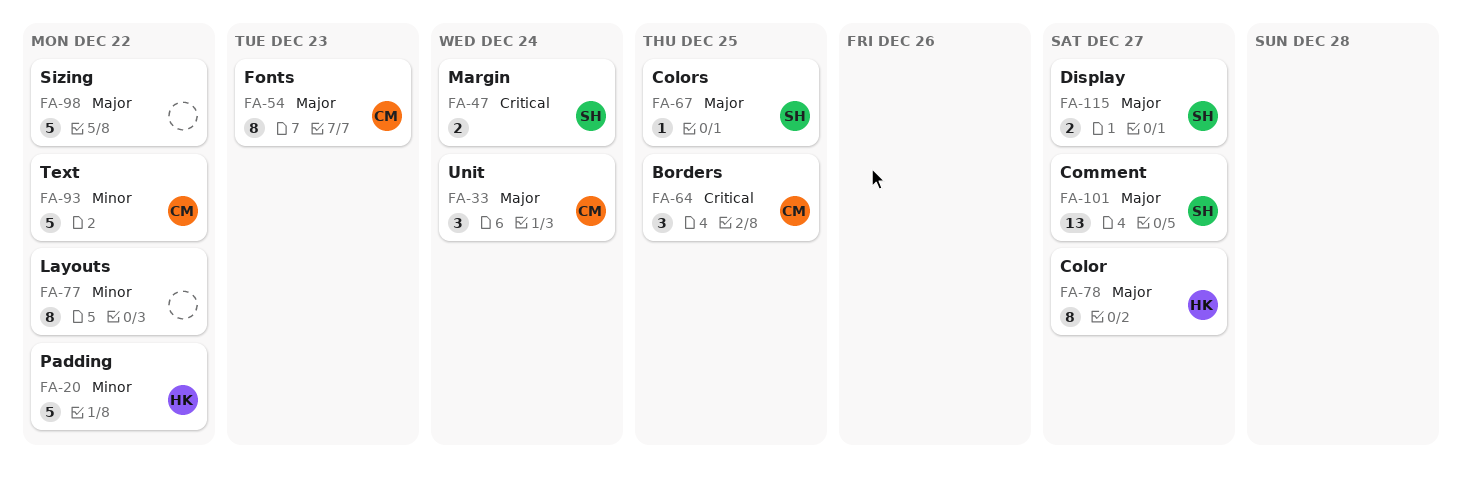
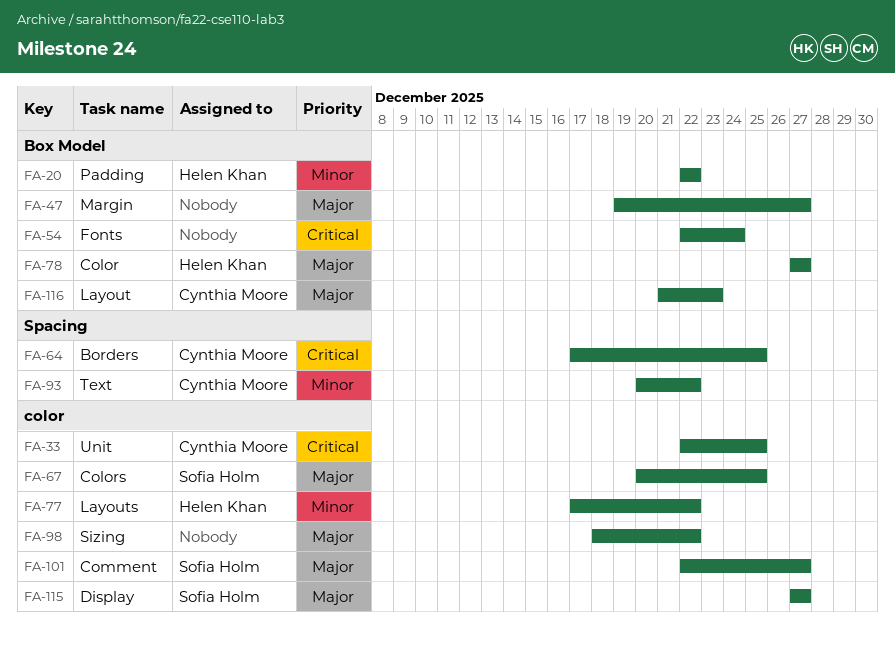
FA-33, priority: Major -> Critical
FA-33, due: Dec 24 -> Dec 25
FA-47, owner: Sofia Holm -> none
FA-47, priority: Critical -> Major
FA-47, due: Dec 24 -> Dec 27
FA-54, owner: Cynthia Moore -> none
FA-54, priority: Major -> Critical
FA-54, due: Dec 23 -> Dec 24
FA-77, owner: none -> Helen Khan
FA-116: none -> present

